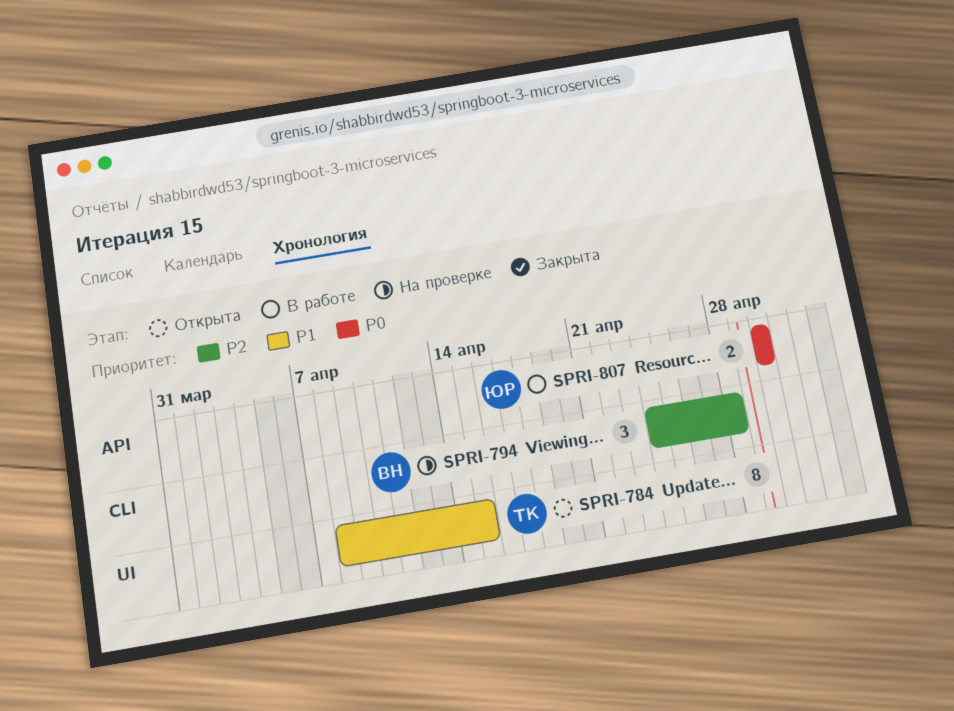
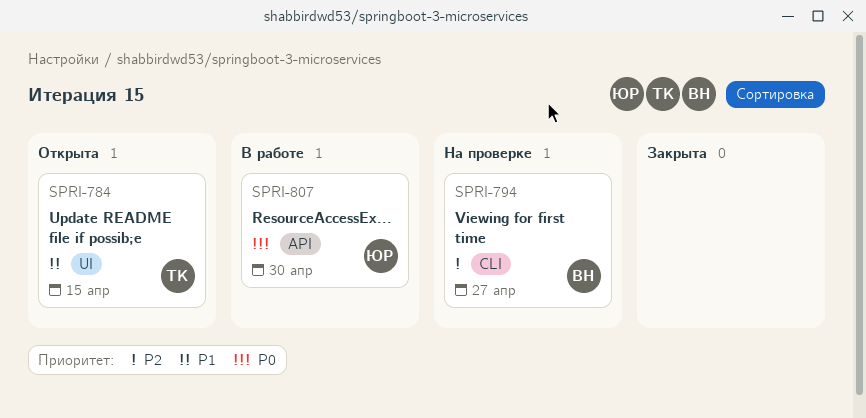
SPRI-794, due: Apr 28 -> Apr 27

